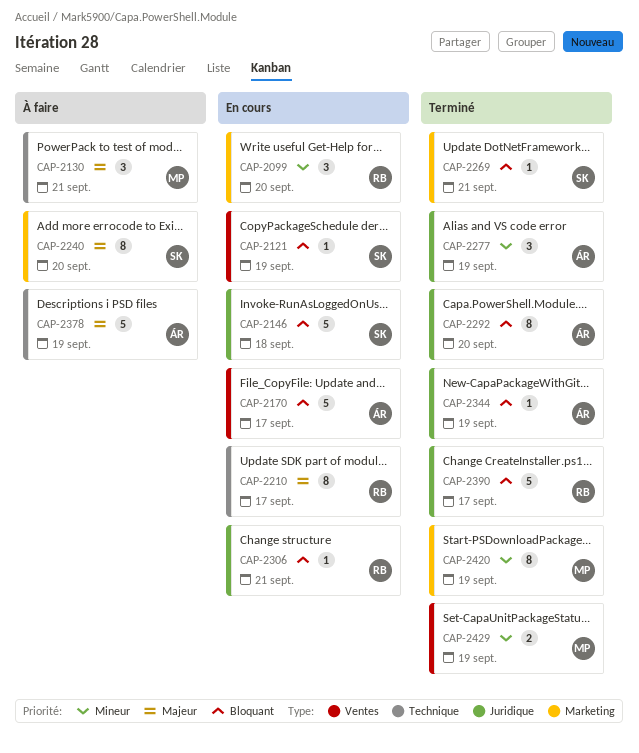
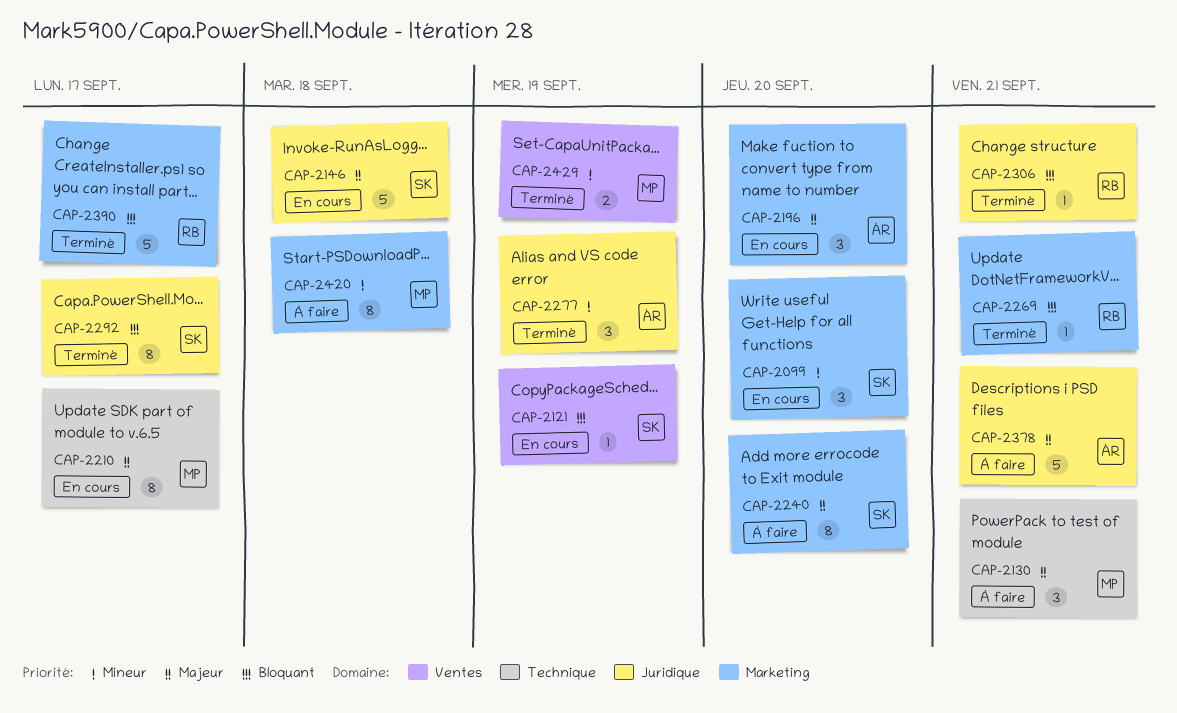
CAP-2099, owner: RB -> SK
CAP-2146, priority: Bloquant -> Majeur
CAP-2170: present -> none
CAP-2196: none -> present
CAP-2210, owner: RB -> MP
CAP-2269, owner: SK -> RB
CAP-2292, owner: ÁR -> SK
CAP-2292, due: Sep 20 -> Sep 17
CAP-2306, status: En cours -> Terminé
CAP-2344: present -> none
CAP-2378, label: Technique -> Juridique
CAP-2378, due: Sep 19 -> Sep 21
CAP-2390, label: Juridique -> Marketing
CAP-2420, status: Terminé -> À faire
CAP-2420, due: Sep 19 -> Sep 18

